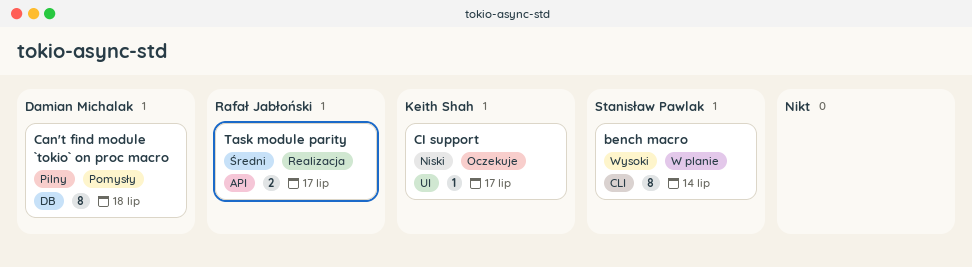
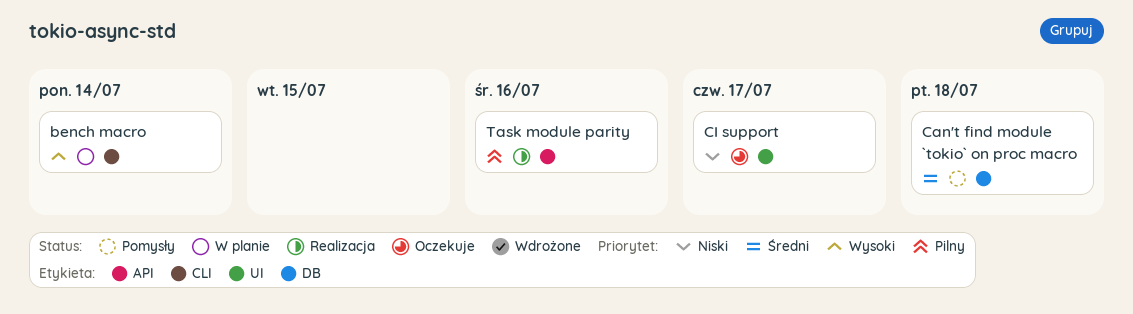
Can't find module `tokio` on proc macro, priority: Pilny -> Średni
Task module parity, priority: Średni -> Pilny
Task module parity, due: Jul 17 -> Jul 16

